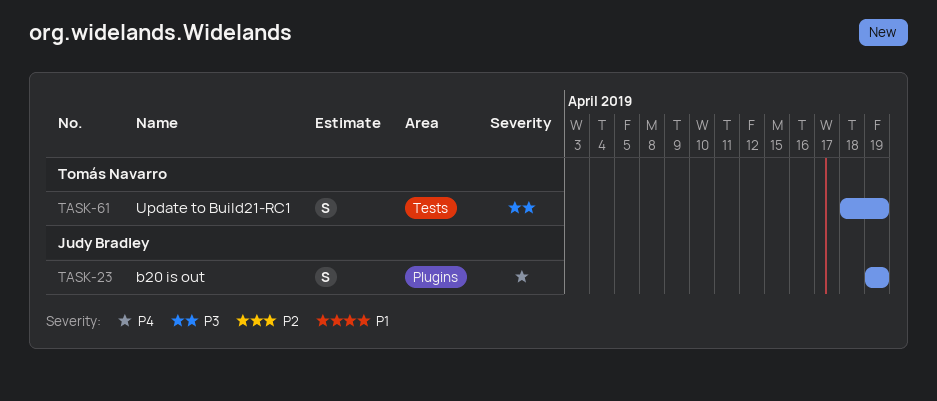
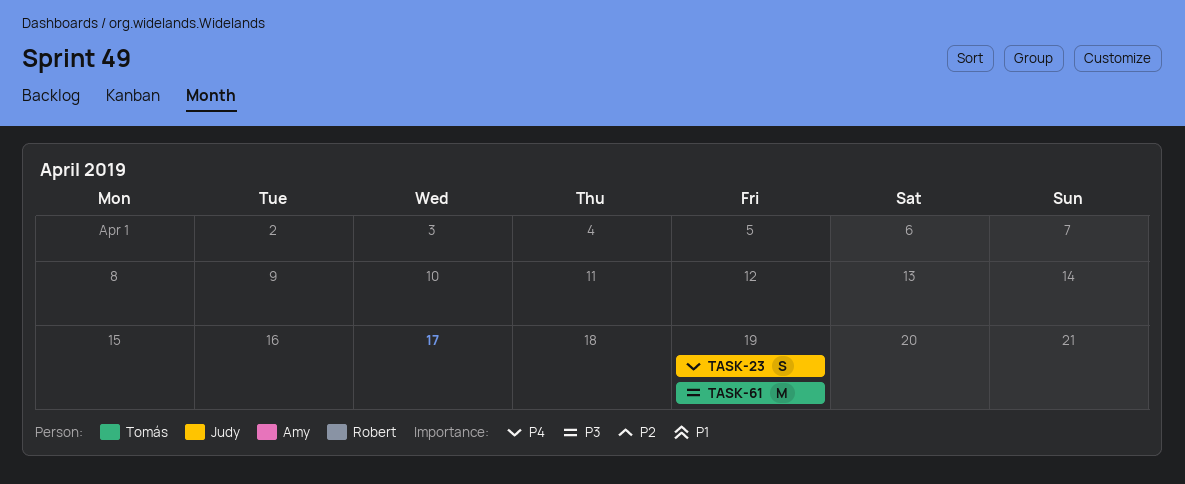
TASK-61, estimate: S -> M
TASK-61, start: Apr 18 -> Apr 19

